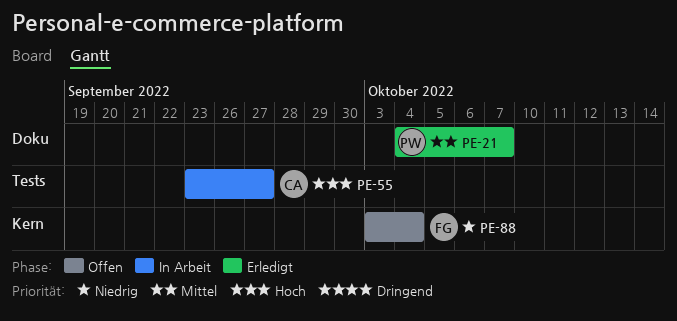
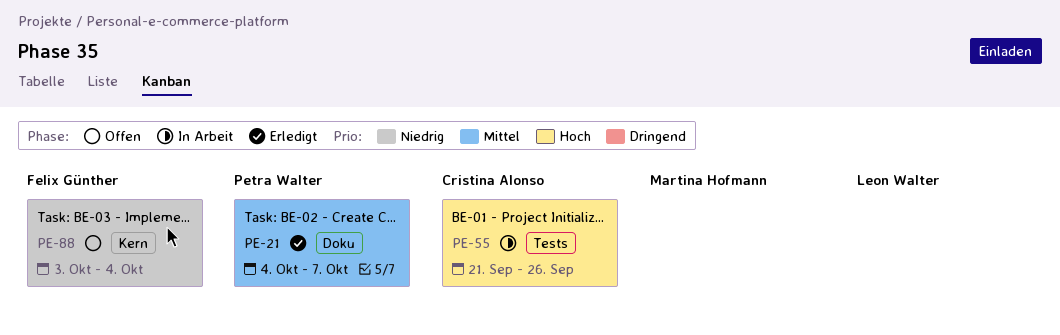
PE-55, start: Sep 23 -> Sep 21
PE-55, due: Sep 27 -> Sep 26

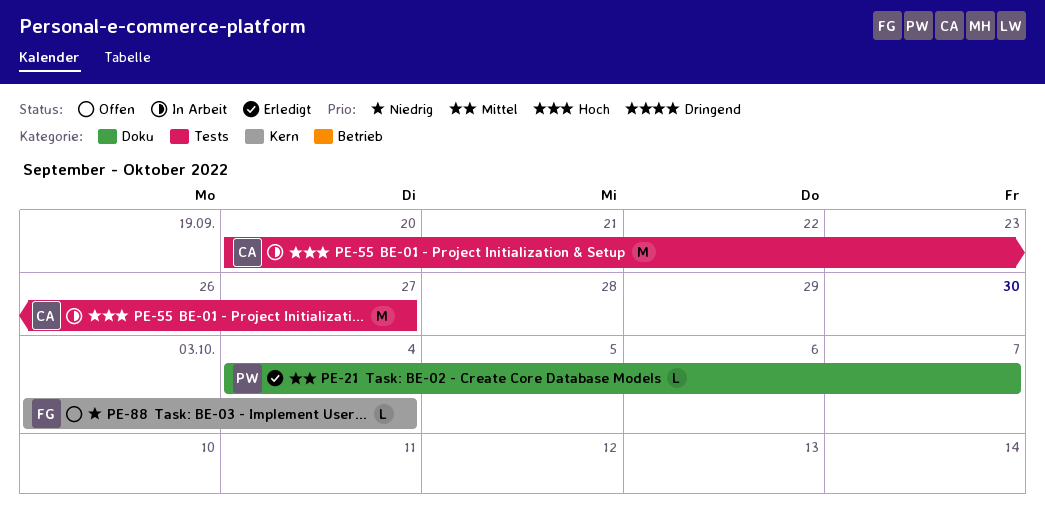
PE-55, start: Sep 21 -> Sep 20
PE-55, due: Sep 26 -> Sep 27

